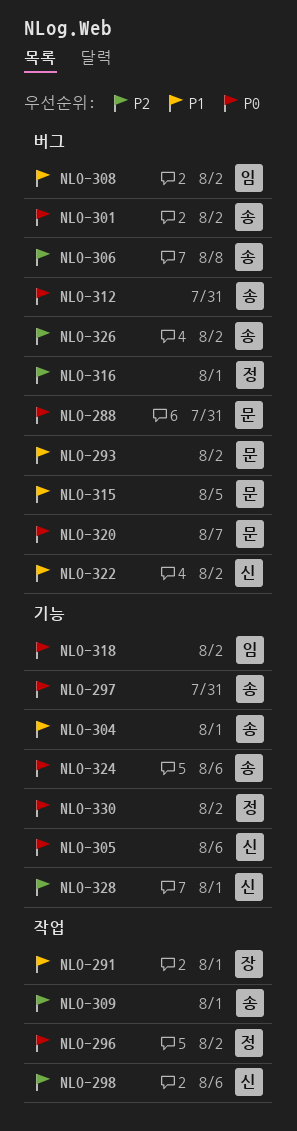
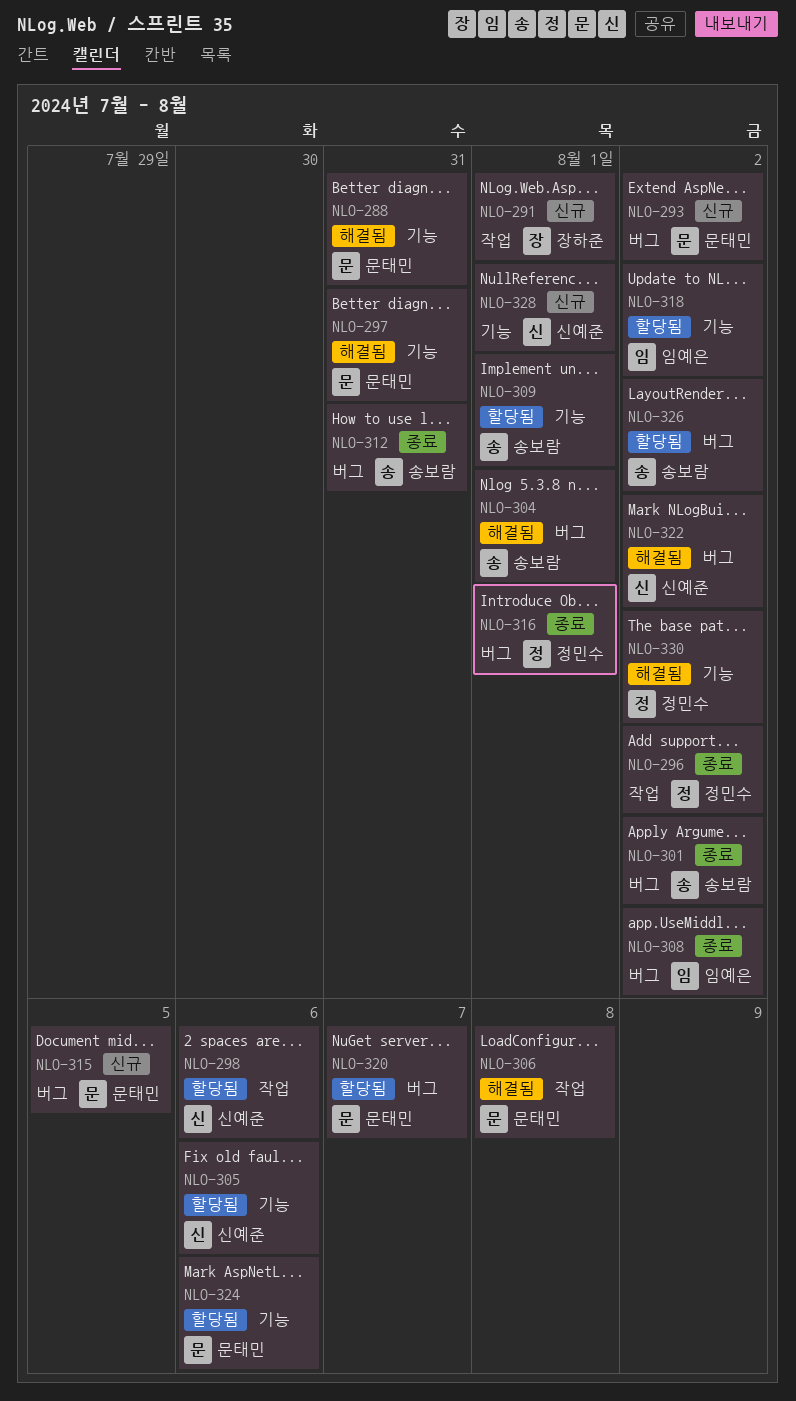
NLO-288, label: 버그 -> 기능
NLO-297, owner: 송보람 -> 문태민
NLO-304, label: 기능 -> 버그
NLO-306, owner: 송보람 -> 문태민
NLO-306, label: 버그 -> 작업
NLO-309, label: 작업 -> 기능
NLO-324, owner: 송보람 -> 문태민

